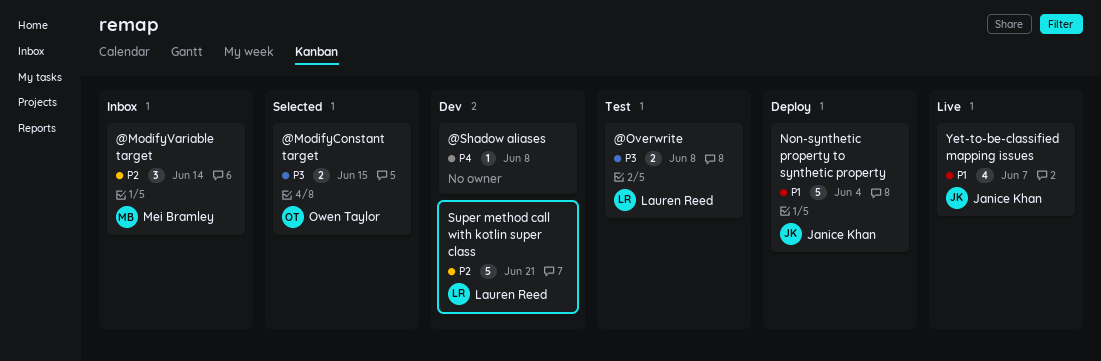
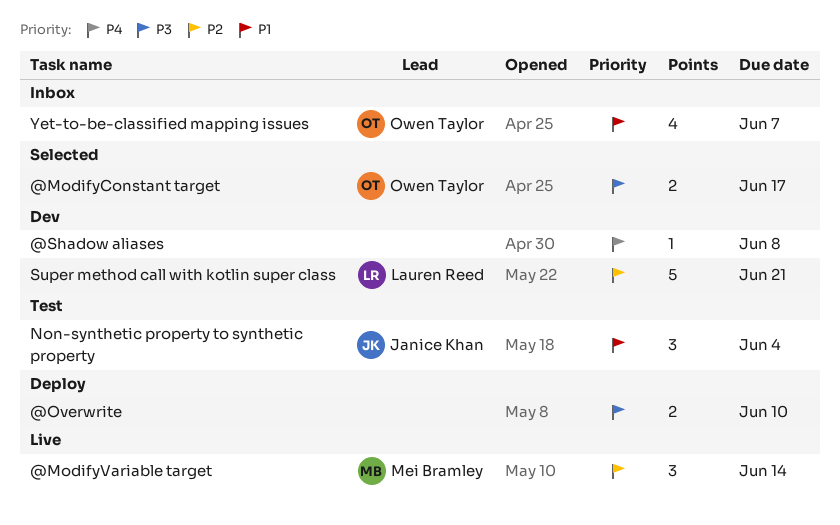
@ModifyConstant target, due: Jun 15 -> Jun 17
@ModifyVariable target, status: Inbox -> Live
@Overwrite, status: Test -> Deploy
@Overwrite, owner: Lauren Reed -> none
@Overwrite, due: Jun 8 -> Jun 10
Non-synthetic property to synthetic property, status: Deploy -> Test
Non-synthetic property to synthetic property, estimate: 5 -> 3
Yet-to-be-classified mapping issues, status: Live -> Inbox
Yet-to-be-classified mapping issues, owner: Janice Khan -> Owen Taylor

